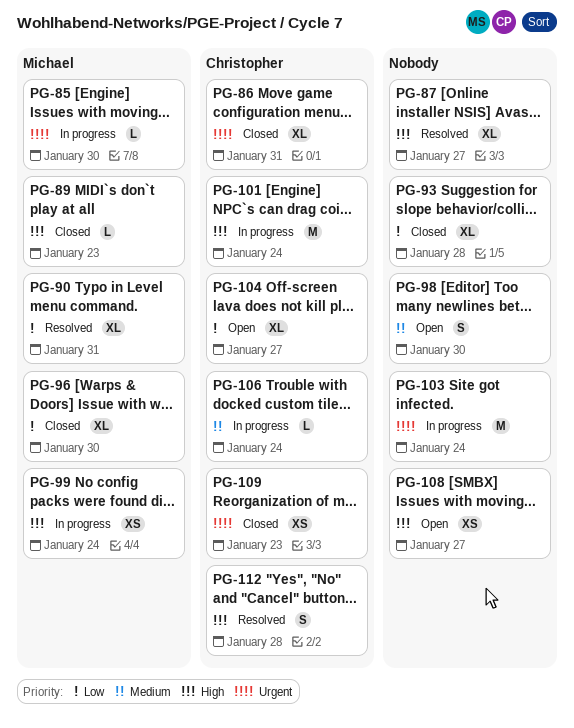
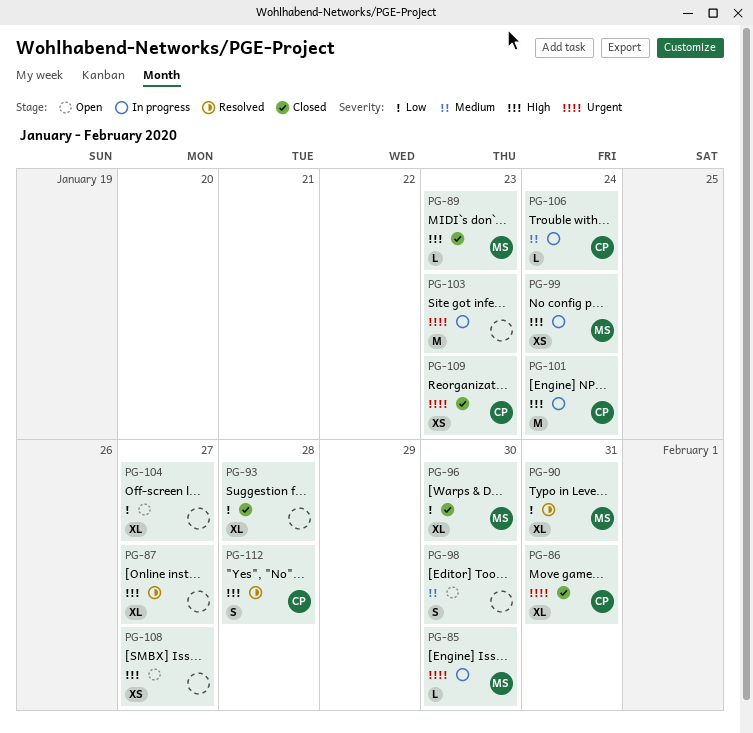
PG-103, due: Jan 24 -> Jan 23
PG-104, owner: Christopher -> none

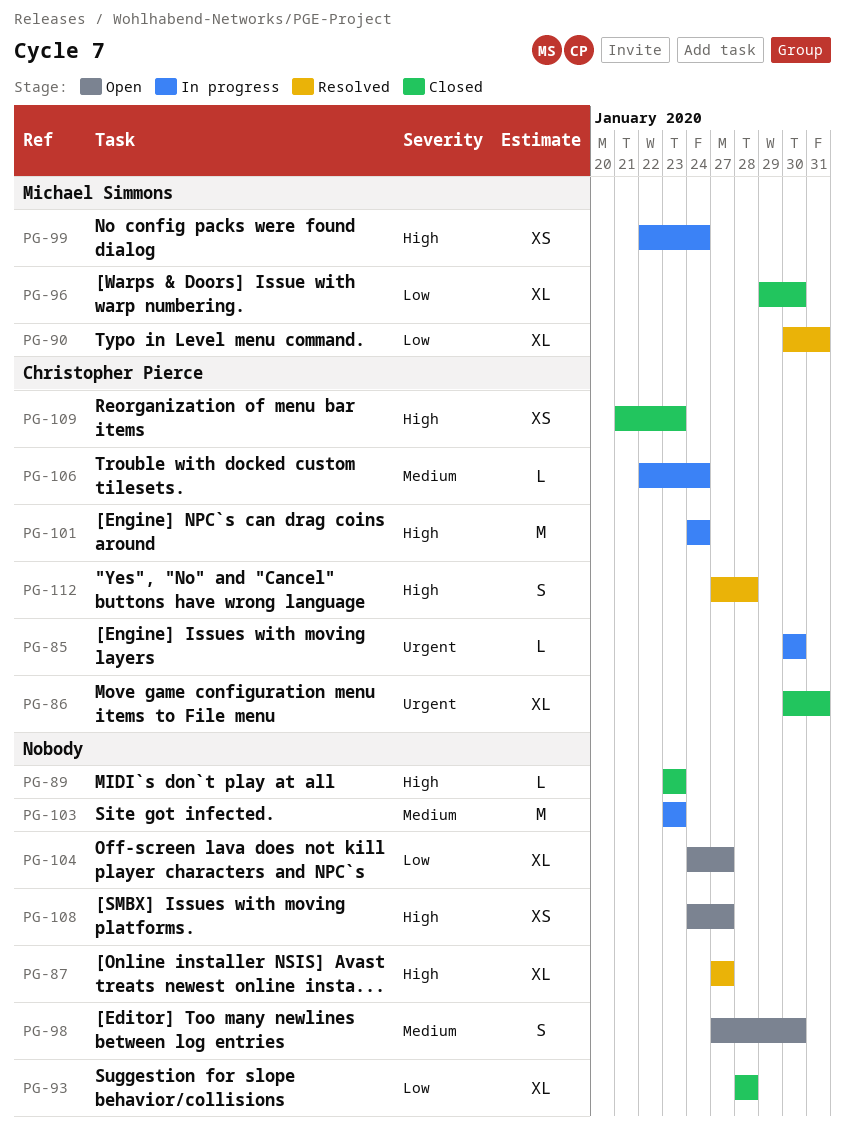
PG-85, owner: Michael Simmons -> Christopher Pierce
PG-89, owner: Michael Simmons -> none
PG-103, priority: Urgent -> Medium
PG-109, priority: Urgent -> High

